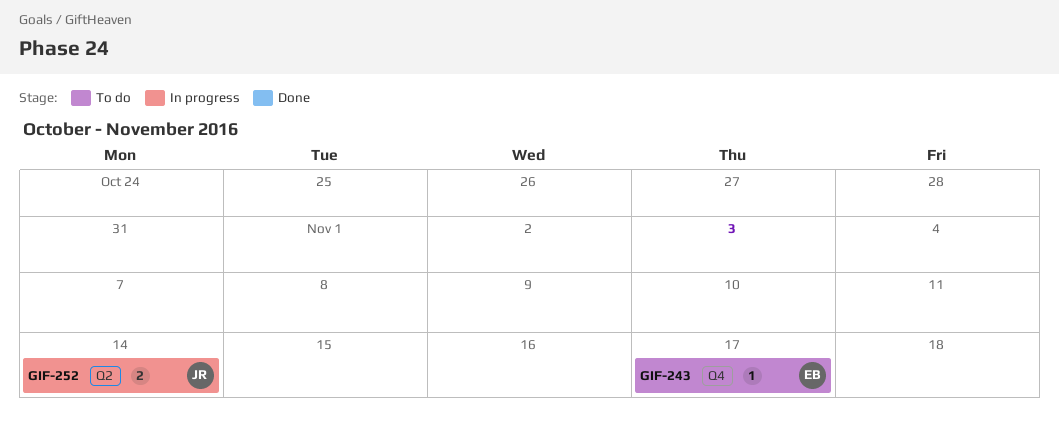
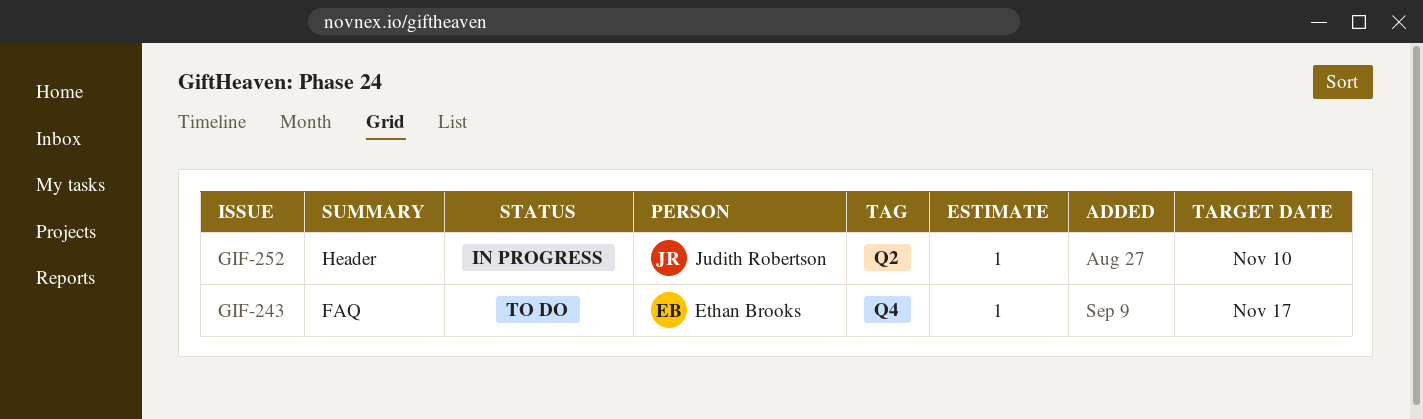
GIF-252, estimate: 2 -> 1
GIF-252, due: Nov 14 -> Nov 10

